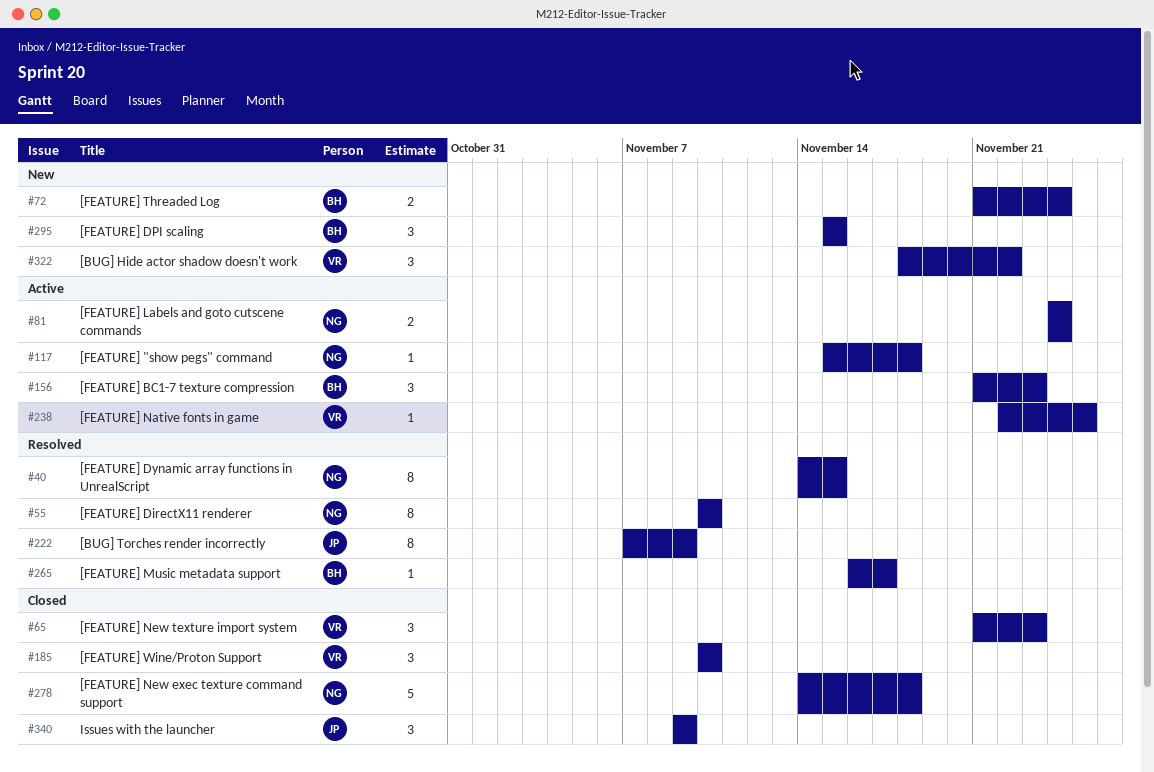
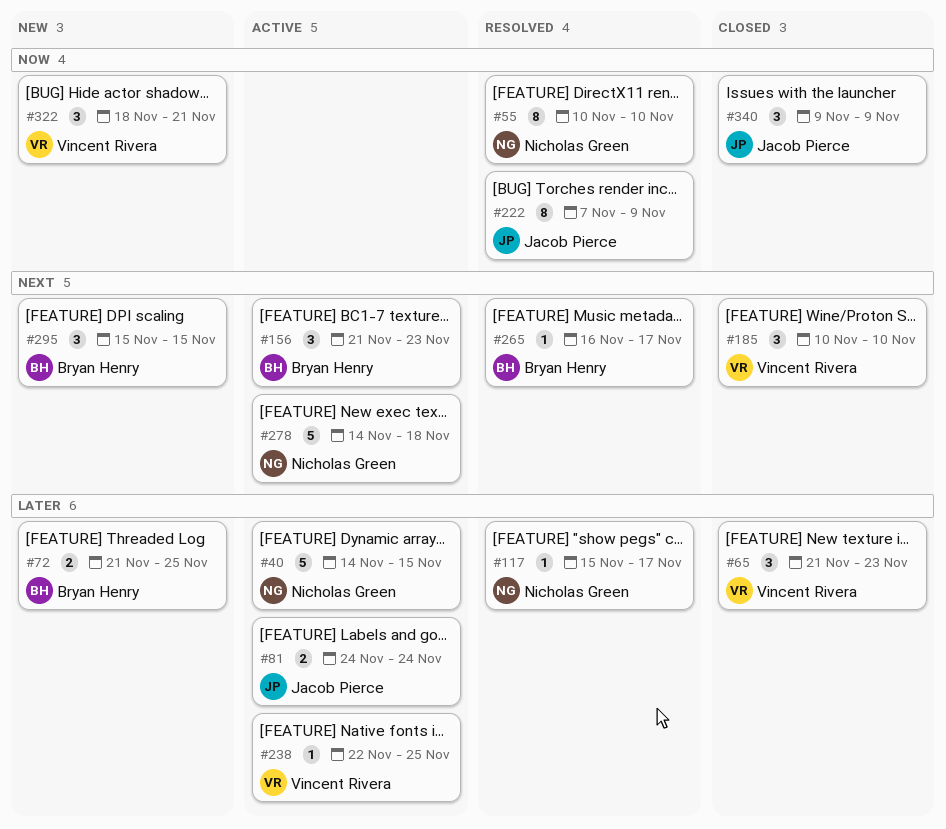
#40, status: Resolved -> Active
#40, estimate: 8 -> 5
#72, due: Nov 24 -> Nov 25
#81, owner: Nicholas Green -> Jacob Pierce
#117, status: Active -> Resolved
#117, due: Nov 18 -> Nov 17
#278, status: Closed -> Active
#322, due: Nov 22 -> Nov 21

